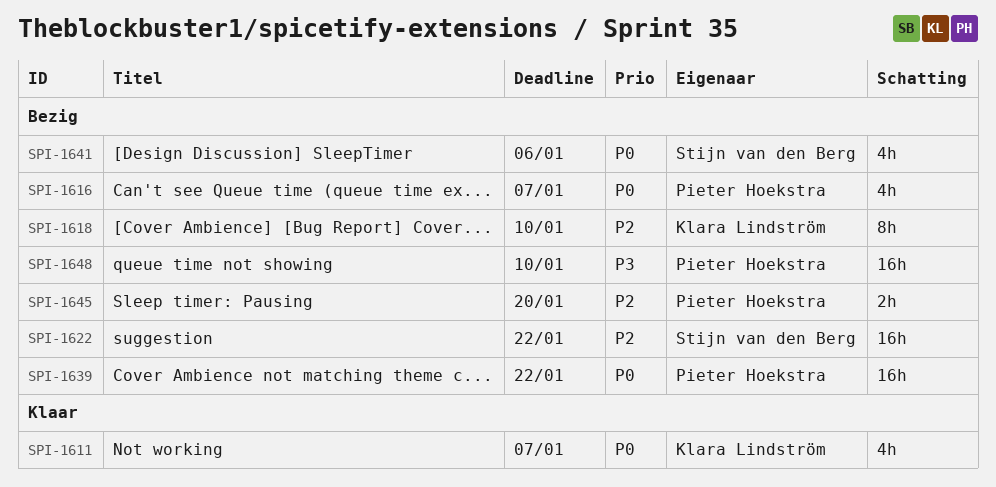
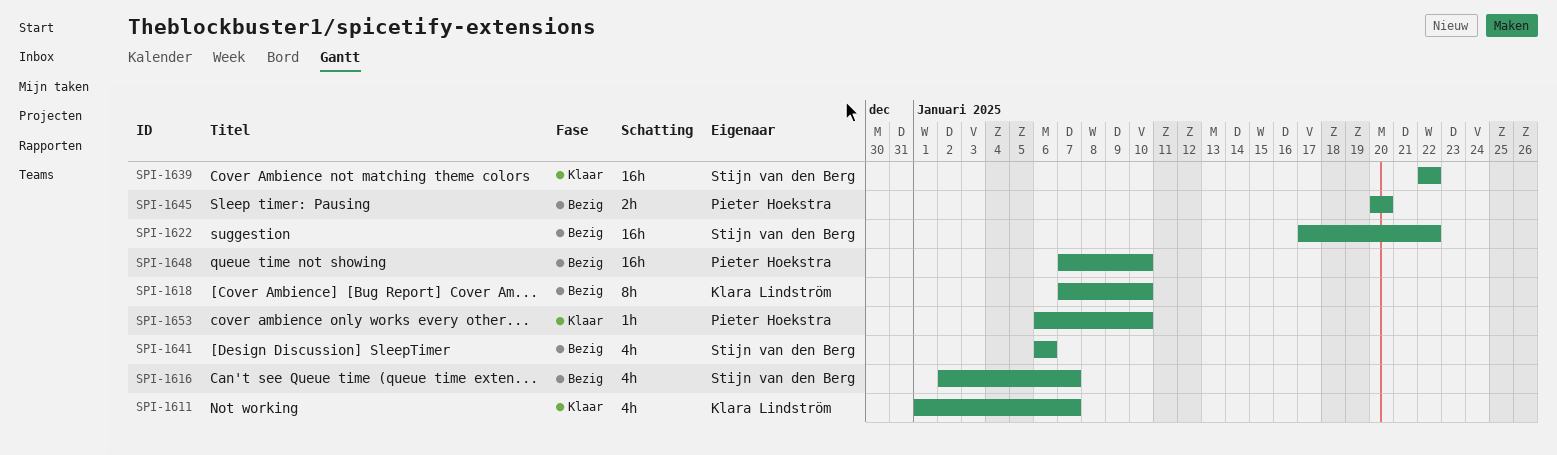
SPI-1616, owner: Pieter Hoekstra -> Stijn van den Berg
SPI-1639, status: Bezig -> Klaar
SPI-1639, owner: Pieter Hoekstra -> Stijn van den Berg
SPI-1653: none -> present

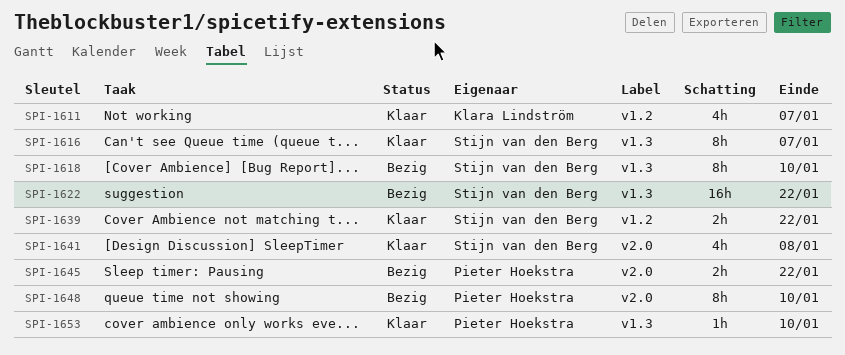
SPI-1616, status: Bezig -> Klaar
SPI-1616, estimate: 4h -> 8h
SPI-1618, owner: Klara Lindström -> Stijn van den Berg
SPI-1639, estimate: 16h -> 2h
SPI-1641, status: Bezig -> Klaar
SPI-1641, due: Jan 6 -> Jan 8
SPI-1645, due: Jan 20 -> Jan 22
SPI-1648, estimate: 16h -> 8h

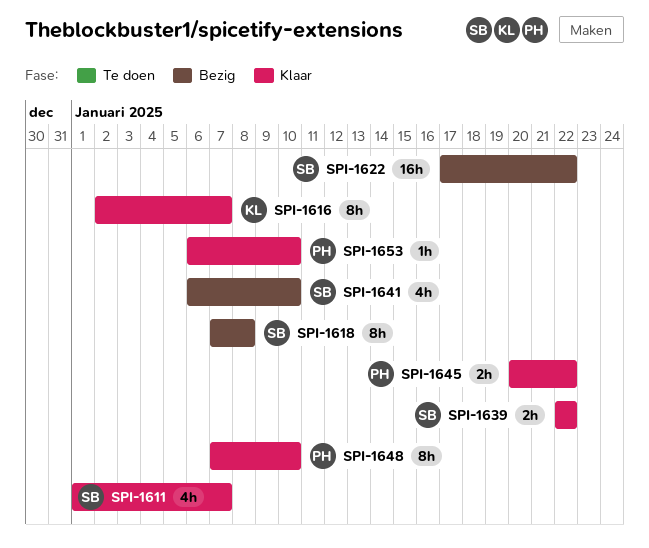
SPI-1611, owner: Klara Lindström -> Stijn van den Berg
SPI-1616, owner: Stijn van den Berg -> Klara Lindström
SPI-1618, due: Jan 10 -> Jan 8
SPI-1641, status: Klaar -> Bezig
SPI-1641, due: Jan 8 -> Jan 10
SPI-1645, status: Bezig -> Klaar
SPI-1648, status: Bezig -> Klaar

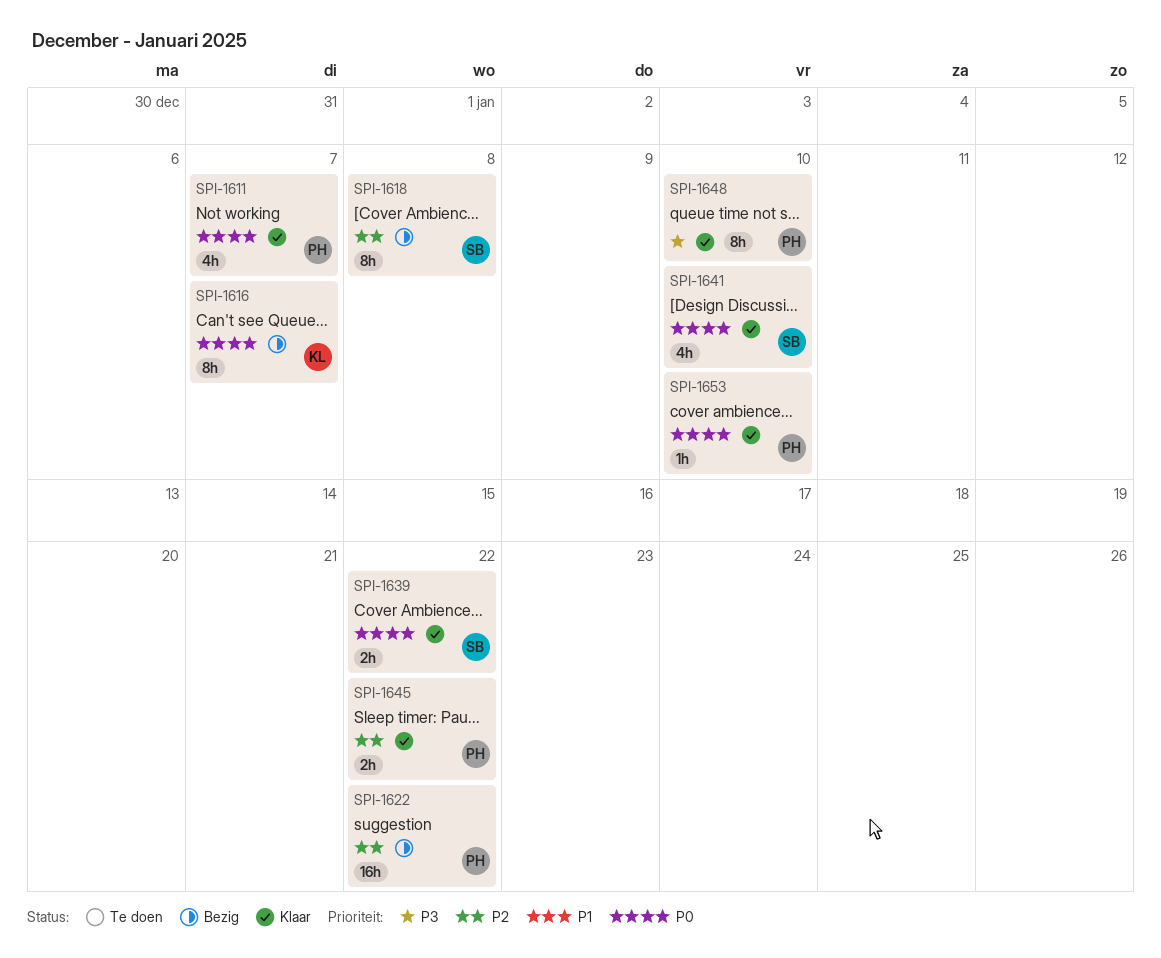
SPI-1611, owner: SB -> PH
SPI-1616, status: Klaar -> Bezig
SPI-1622, owner: SB -> PH
SPI-1641, status: Bezig -> Klaar

